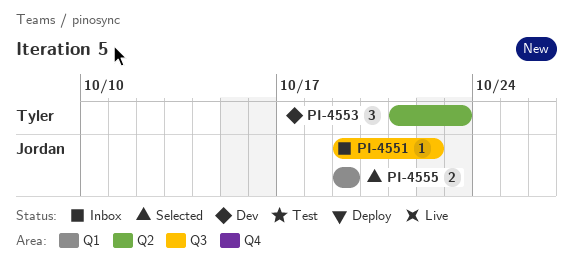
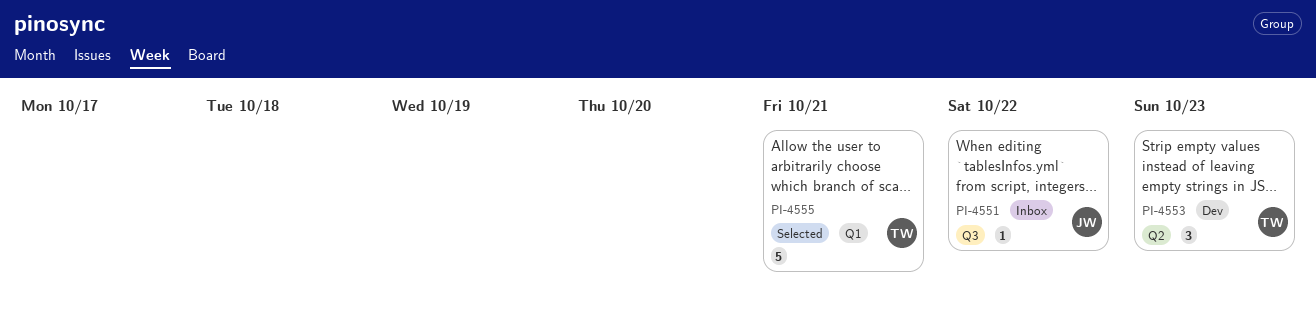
PI-4555, owner: Jordan -> Tyler
PI-4555, estimate: 2 -> 5
PI-4555, due: Oct 19 -> Oct 21

